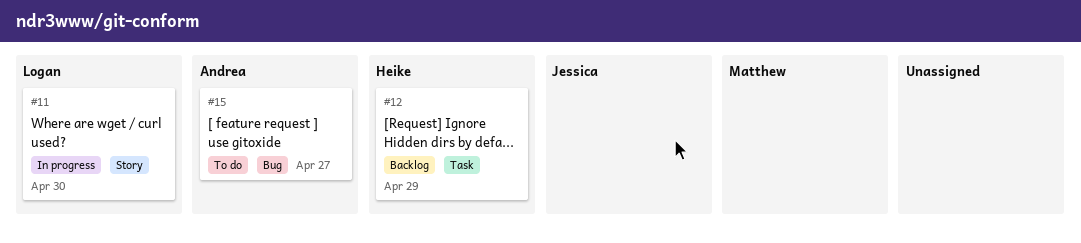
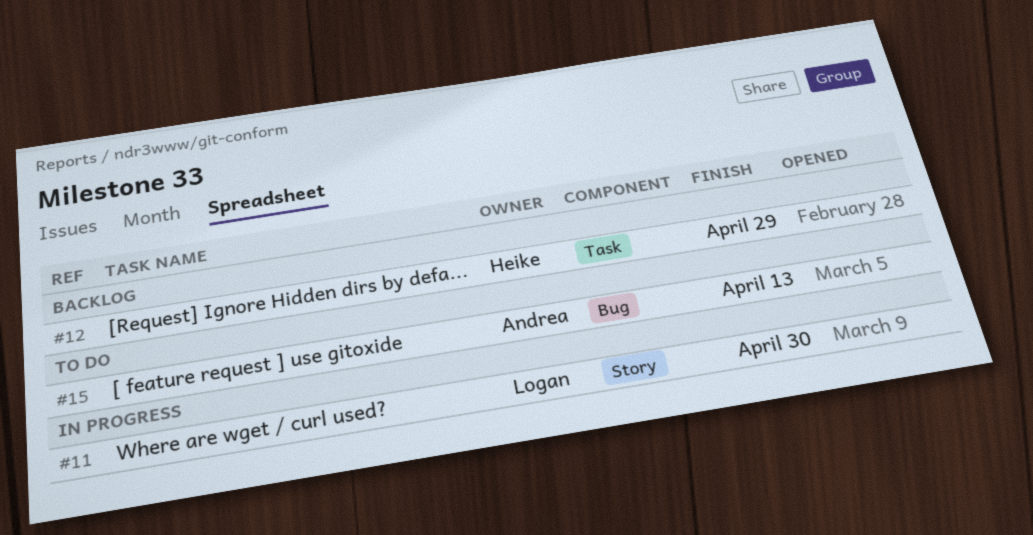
#15, due: Apr 27 -> Apr 13

